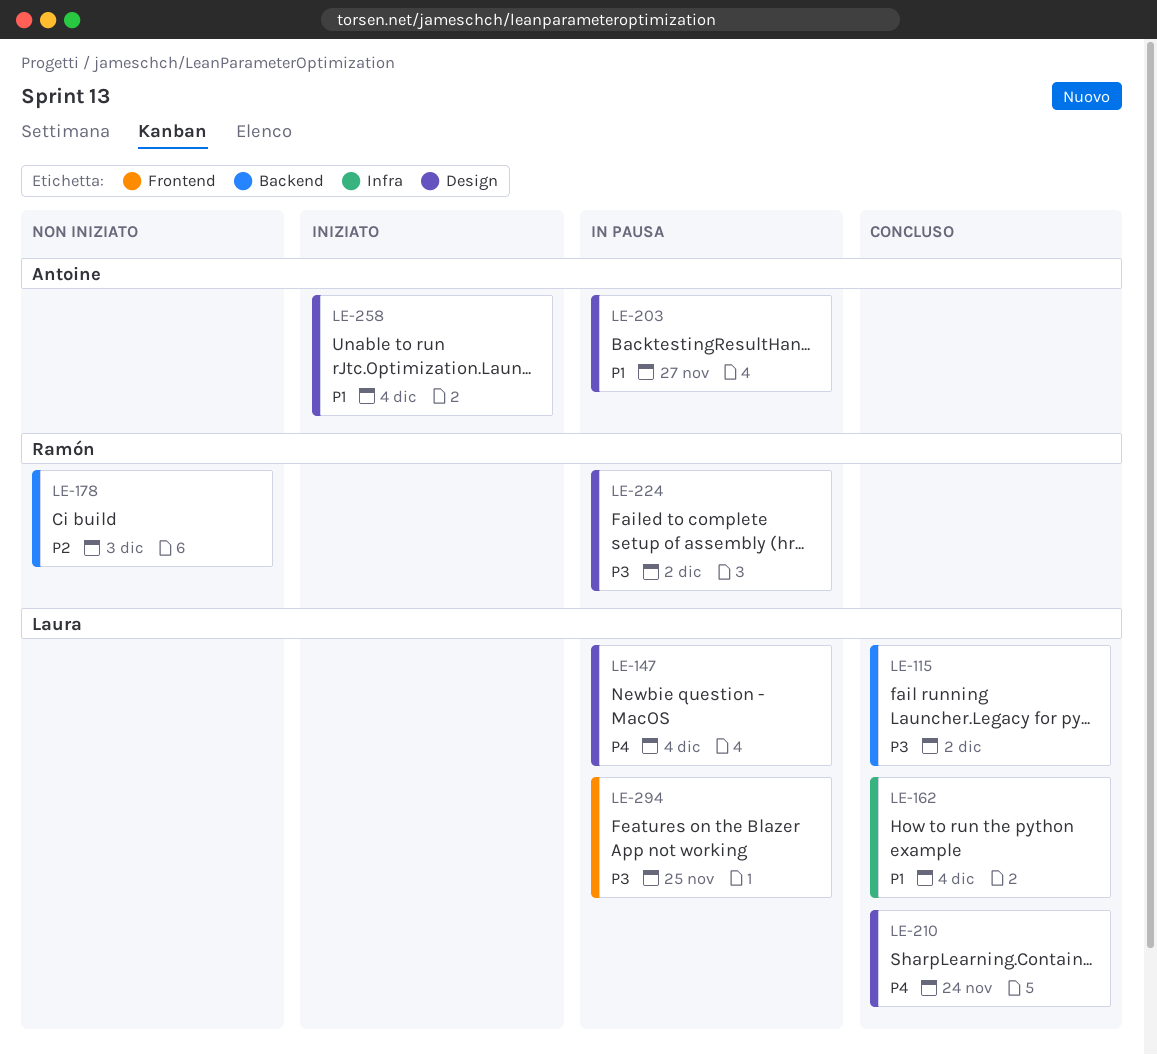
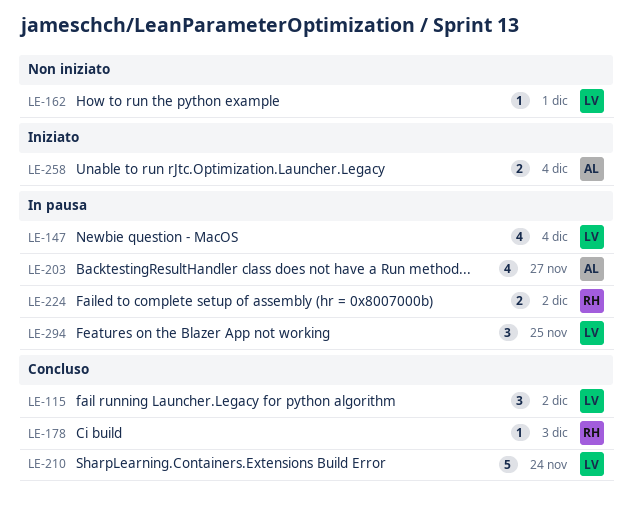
LE-162, status: Concluso -> Non iniziato
LE-162, due: Dec 4 -> Dec 1
LE-178, status: Non iniziato -> Concluso

